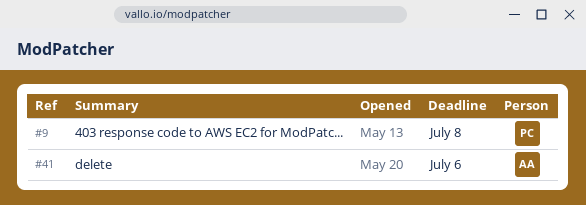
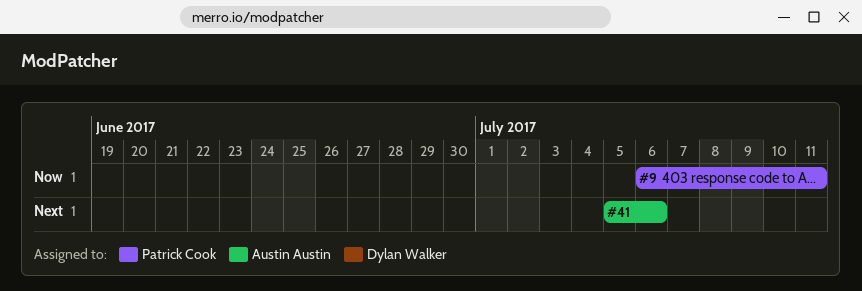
#9, due: Jul 8 -> Jul 11

